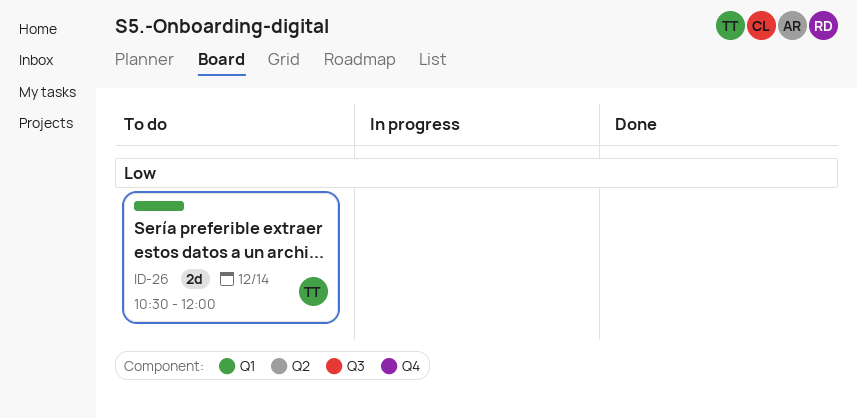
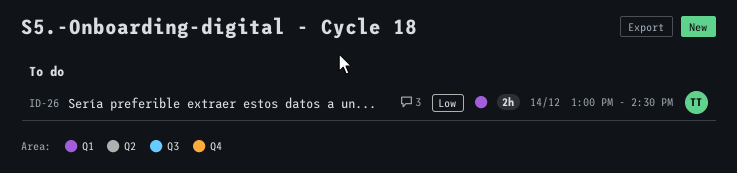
ID-26, estimate: 2d -> 2h
ID-26, begins: 10:30 -> 13:00
ID-26, ends: 12:00 -> 14:30

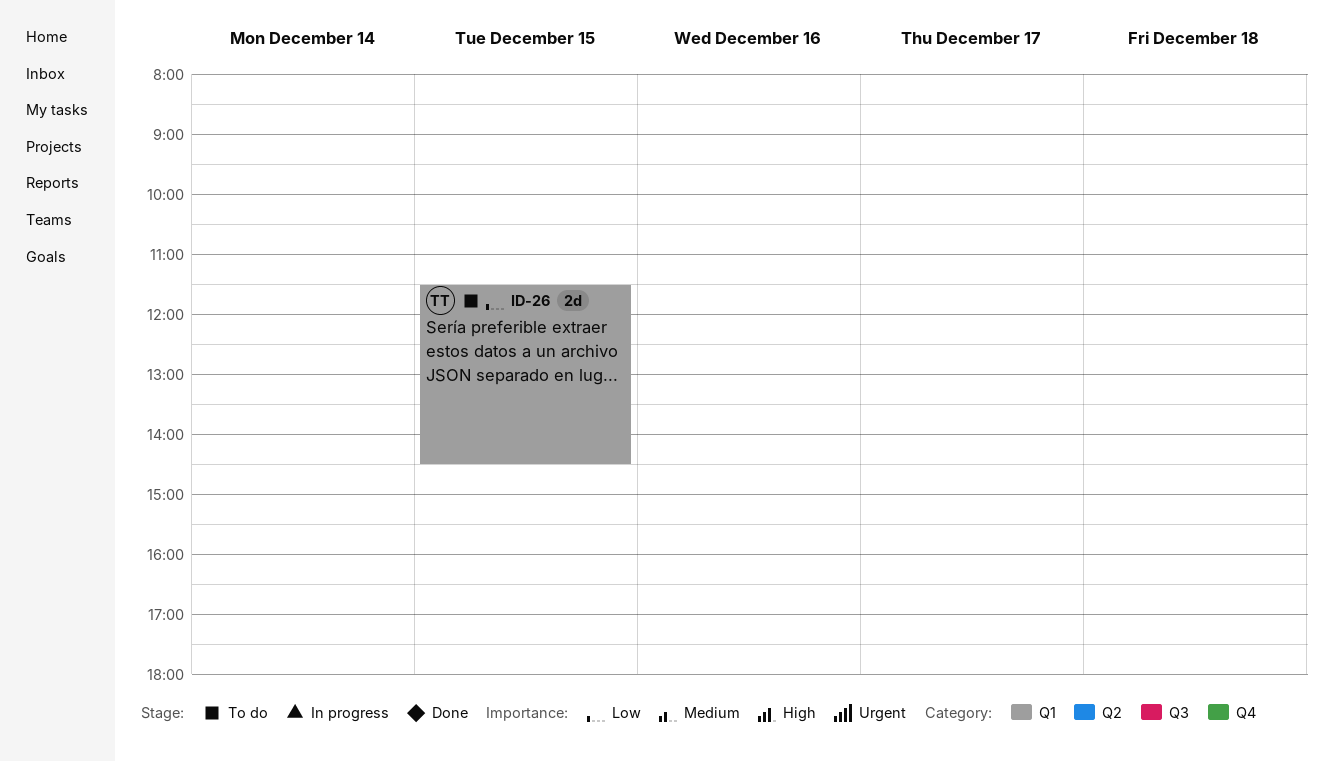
ID-26, estimate: 2h -> 2d
ID-26, day: Dec 14 -> Dec 15
ID-26, begins: 13:00 -> 11:30

